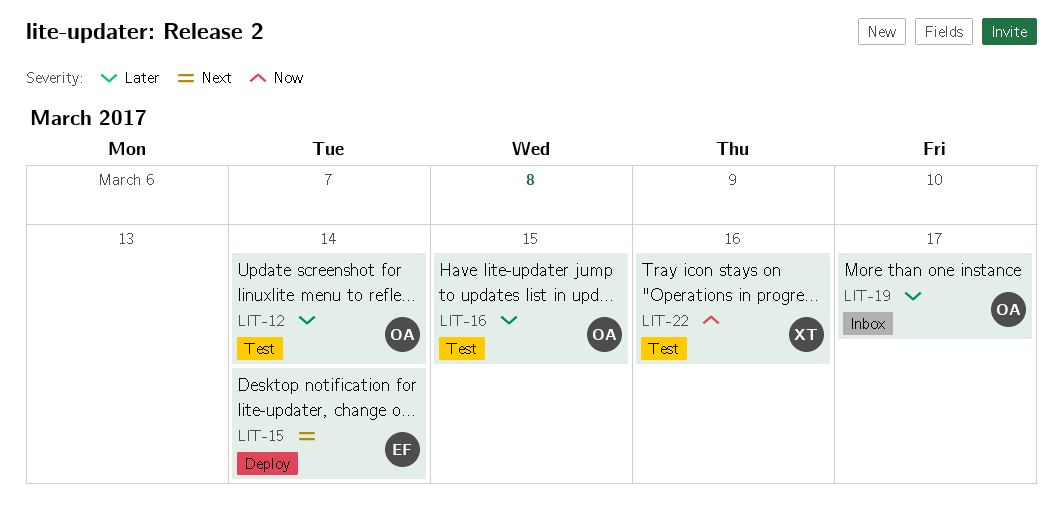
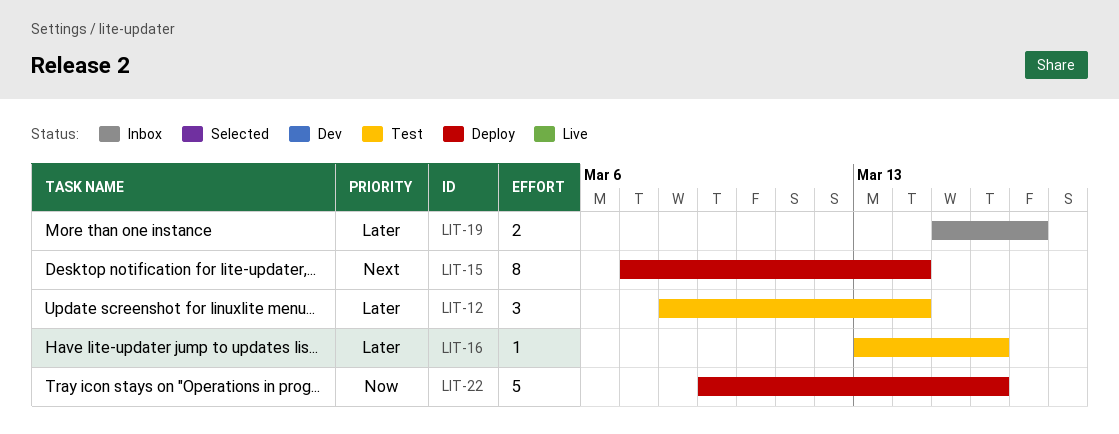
LIT-16, due: Mar 15 -> Mar 16
LIT-22, status: Test -> Deploy

